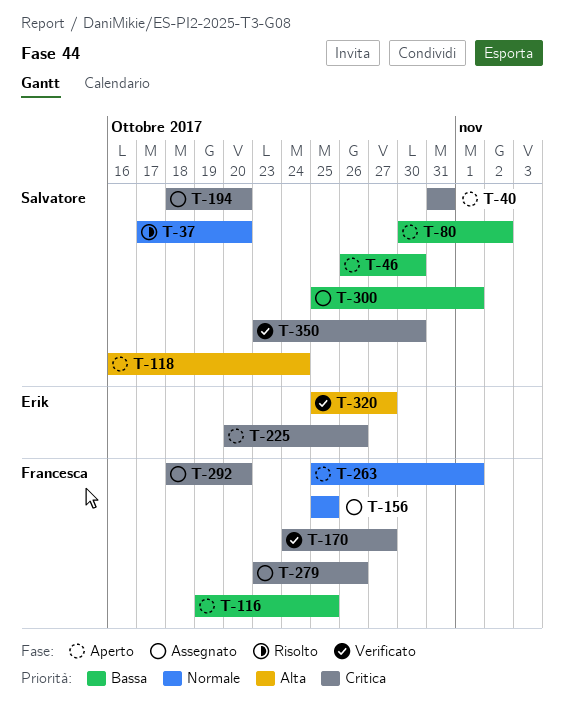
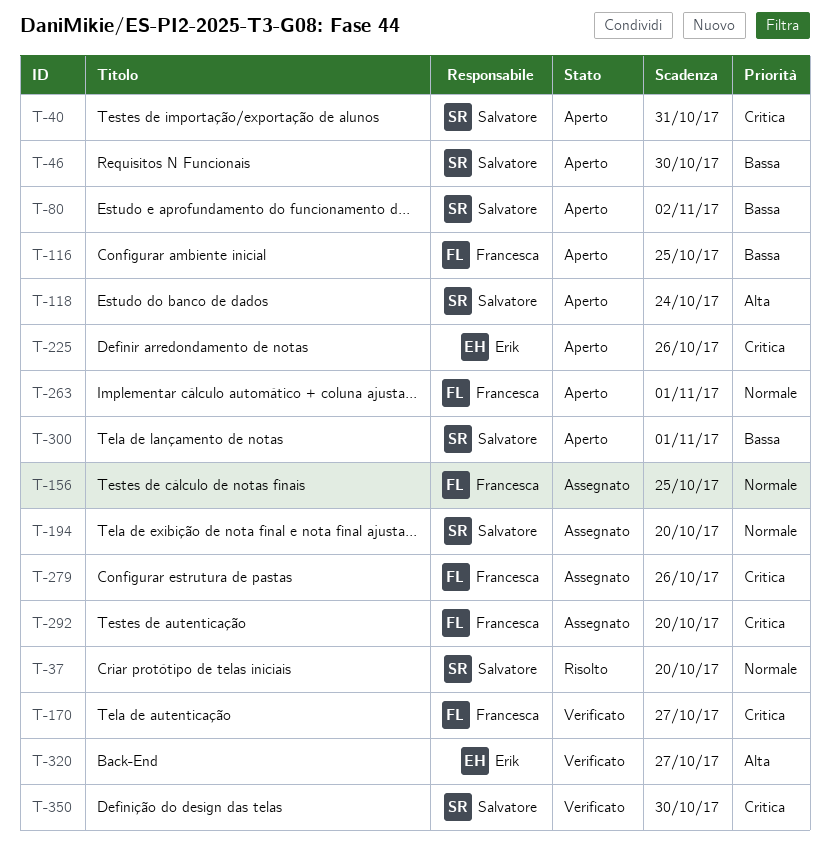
T-194, priority: Critica -> Normale
T-300, status: Assegnato -> Aperto

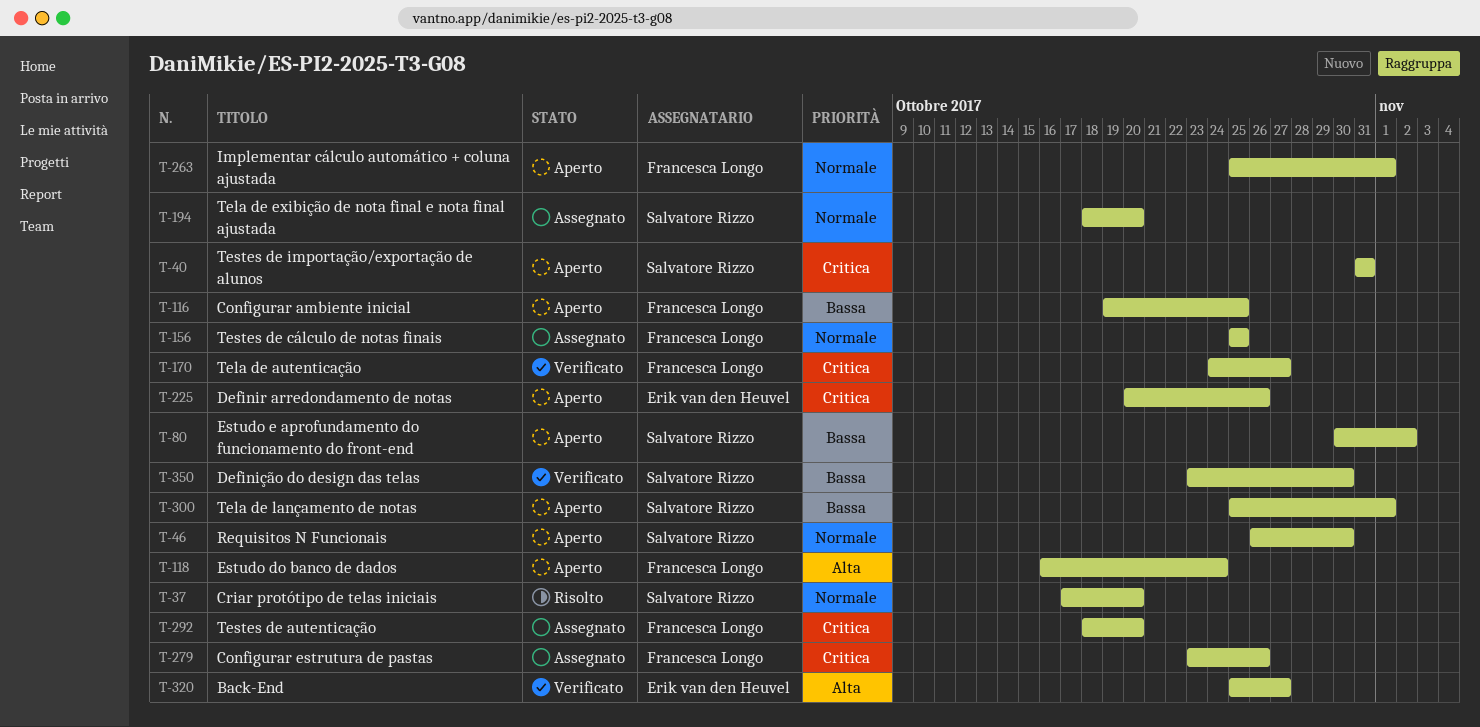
T-46, priority: Bassa -> Normale
T-118, owner: Salvatore Rizzo -> Francesca Longo
T-350, priority: Critica -> Bassa

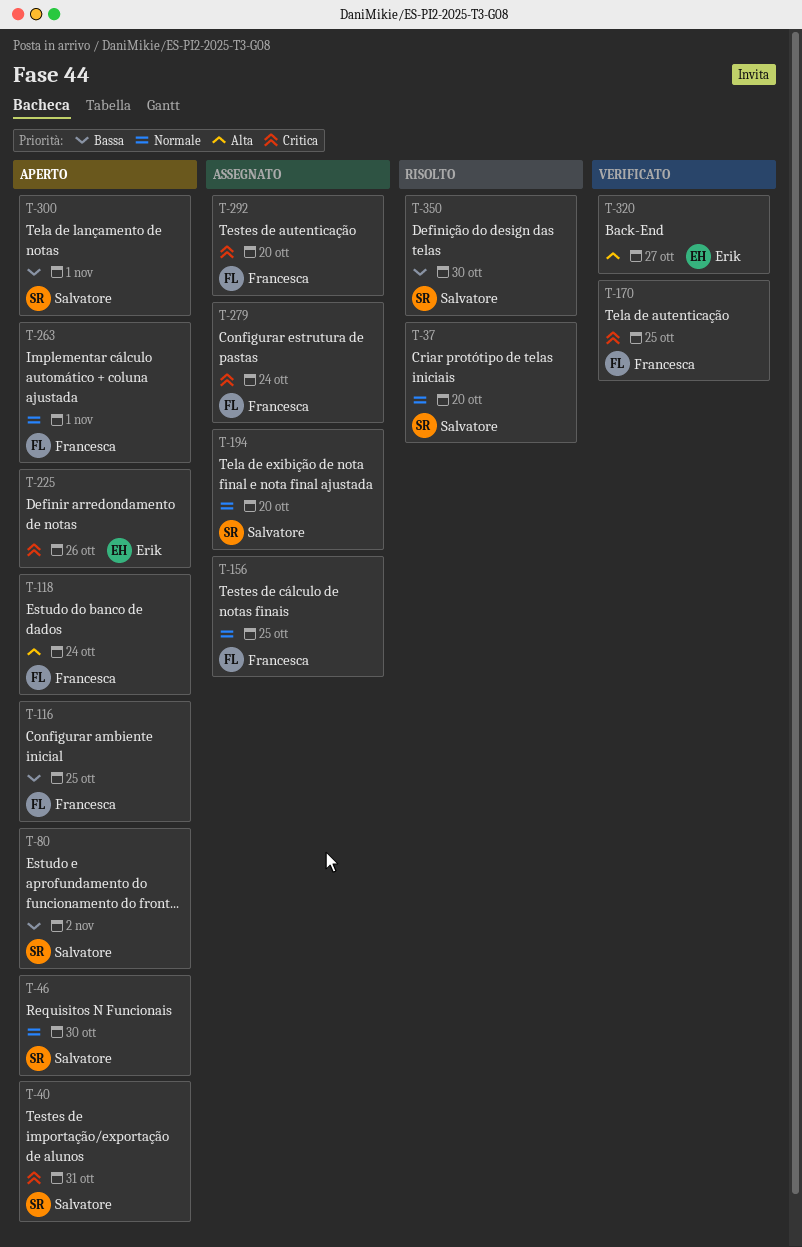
T-170, due: Oct 27 -> Oct 25
T-279, due: Oct 26 -> Oct 24
T-350, status: Verificato -> Risolto

